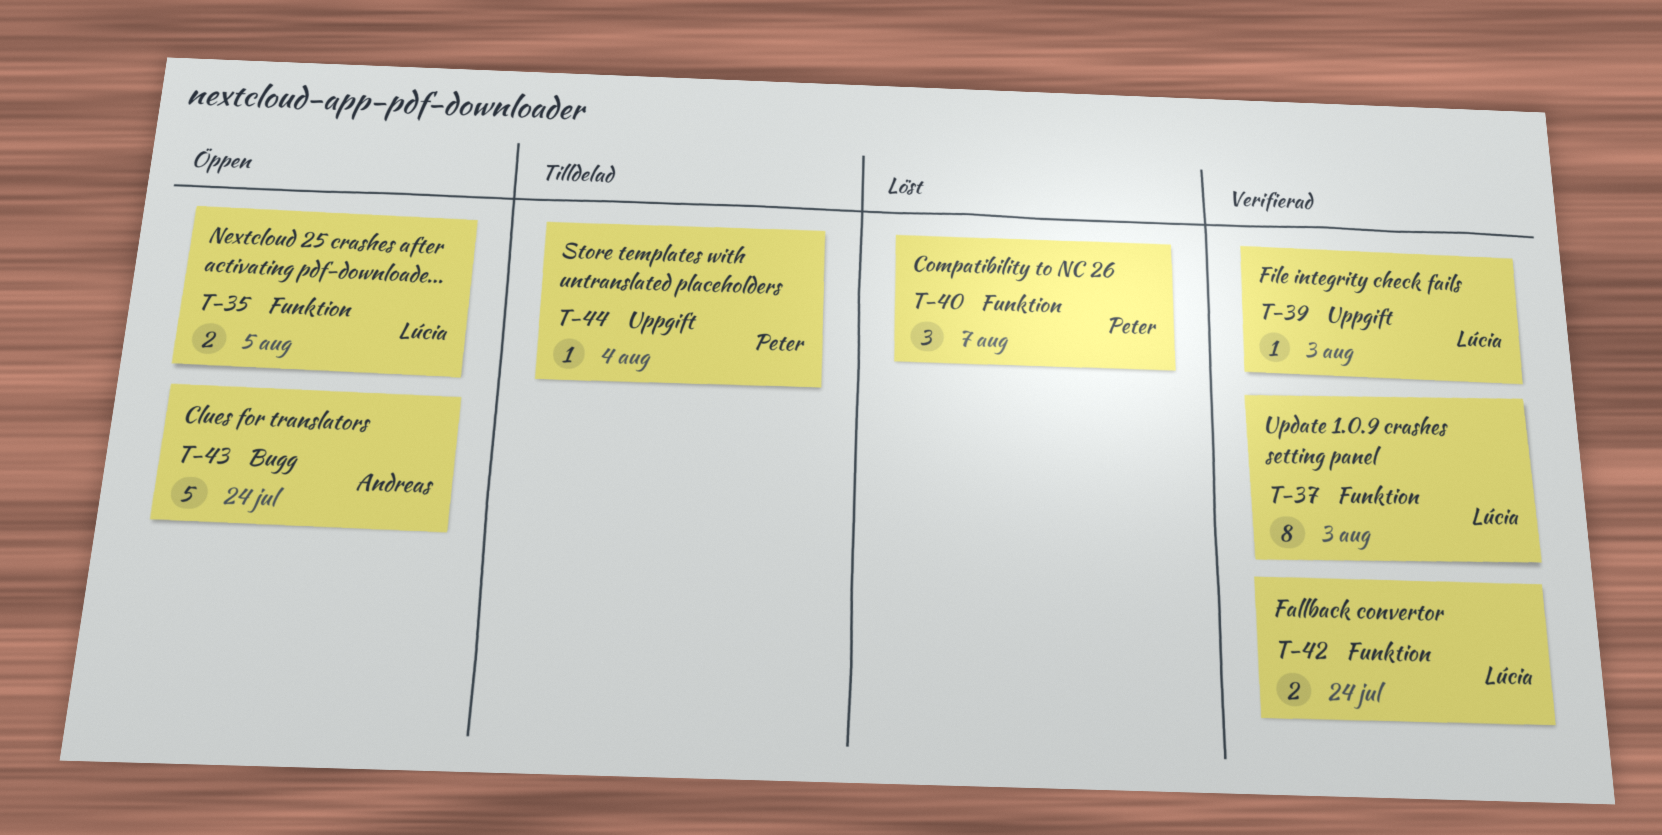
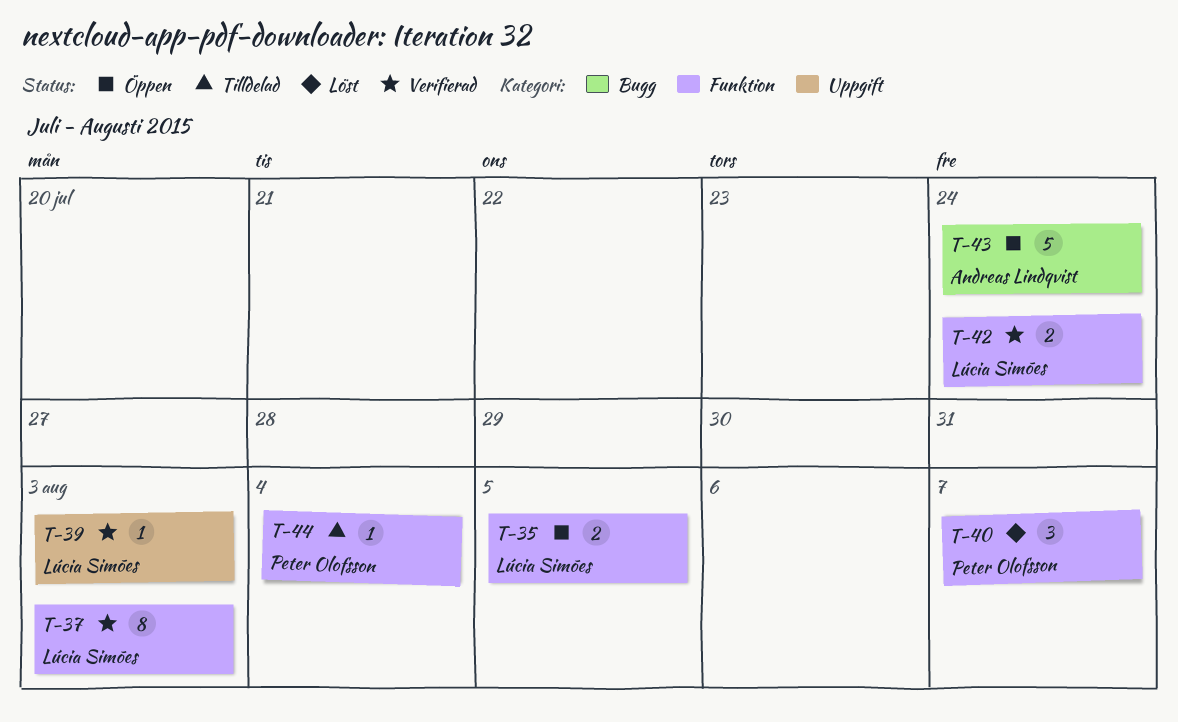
T-44, label: Uppgift -> Funktion

